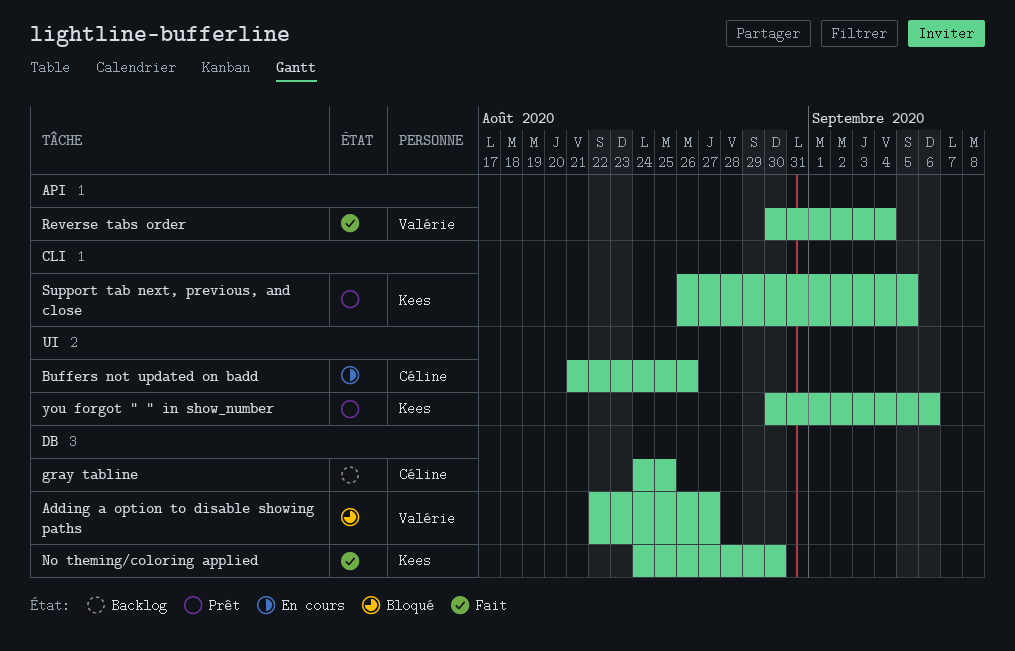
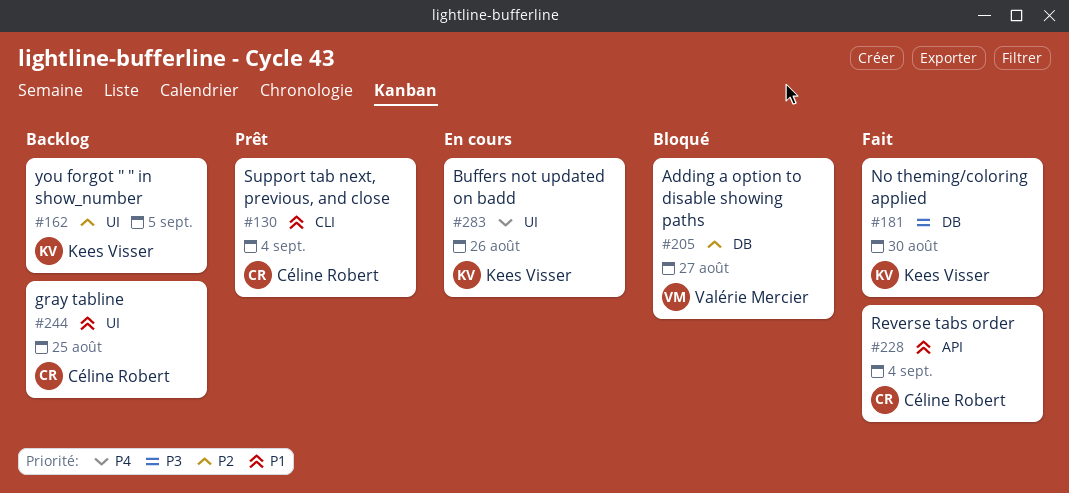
Buffers not updated on badd, owner: Céline Robert -> Kees Visser
gray tabline, label: DB -> UI
Reverse tabs order, owner: Valérie Mercier -> Céline Robert
Support tab next, previous, and close, owner: Kees Visser -> Céline Robert
Support tab next, previous, and close, due: Sep 5 -> Sep 4
you forgot " " in show_number, status: Prêt -> Backlog
you forgot " " in show_number, due: Sep 6 -> Sep 5

